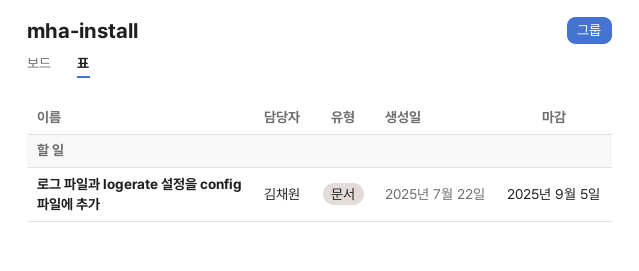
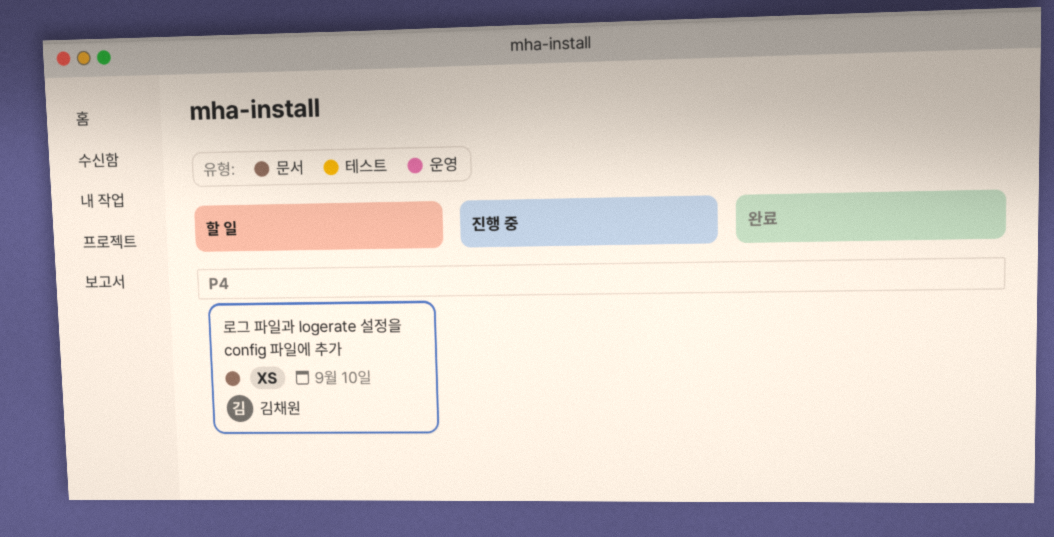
로그 파일과 logerate 설정을 config 파일에 추가, due: Sep 5 -> Sep 10

